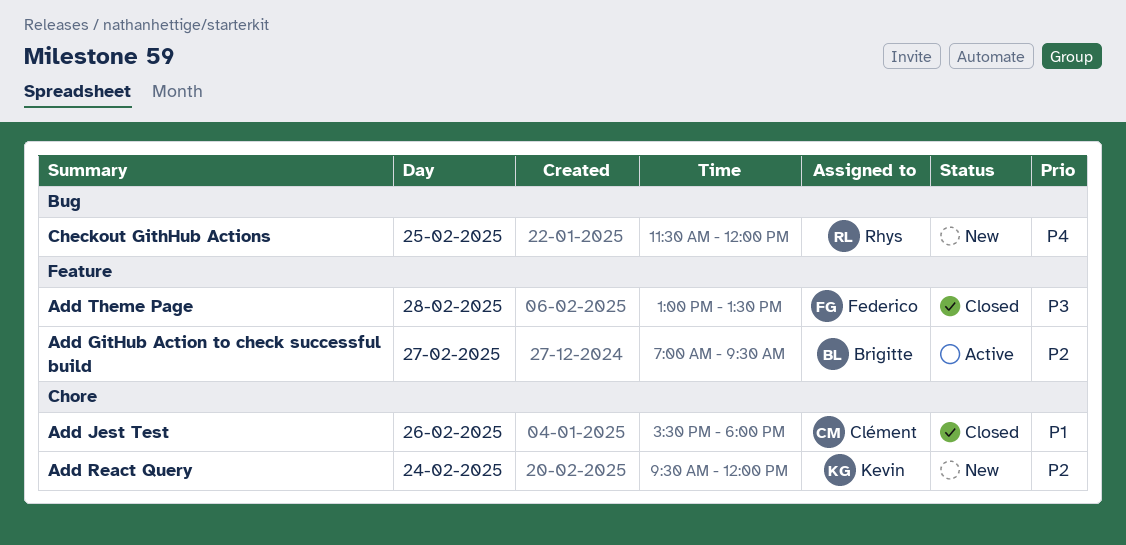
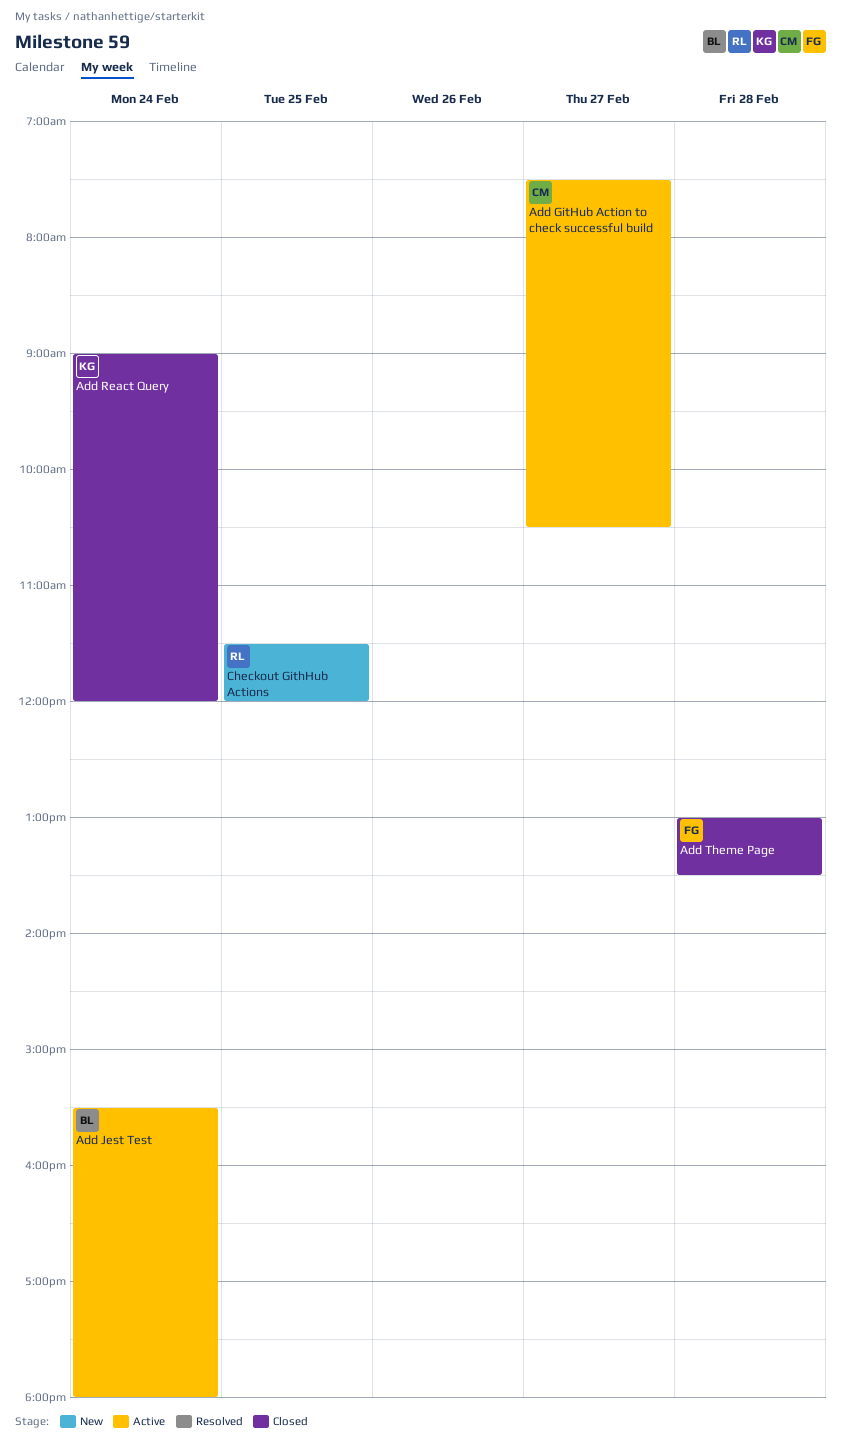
Add GitHub Action to check successful build, owner: Brigitte -> Clément
Add GitHub Action to check successful build, begins: 07:00 -> 07:30
Add GitHub Action to check successful build, ends: 09:30 -> 10:30
Add Jest Test, status: Closed -> Active
Add Jest Test, owner: Clément -> Brigitte
Add Jest Test, day: Feb 26 -> Feb 24
Add React Query, status: New -> Closed
Add React Query, begins: 09:30 -> 09:00

